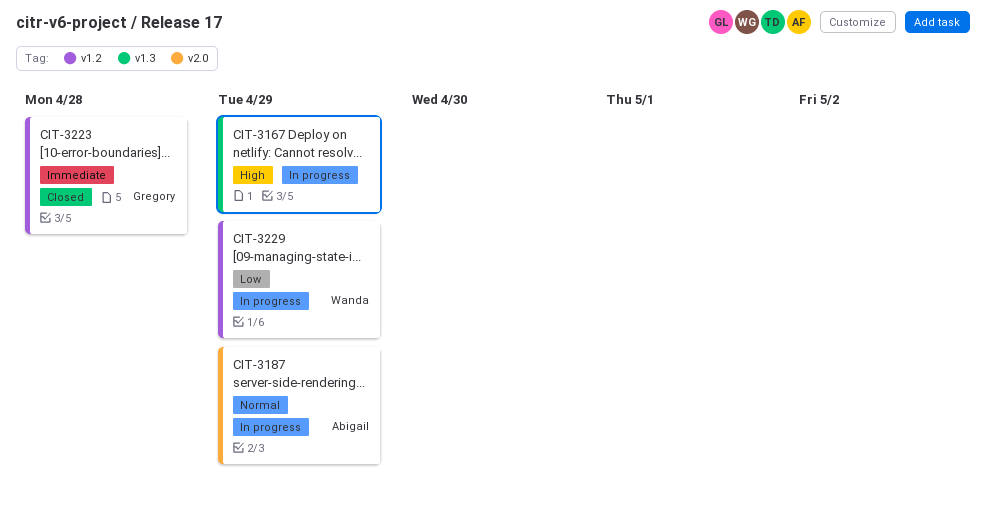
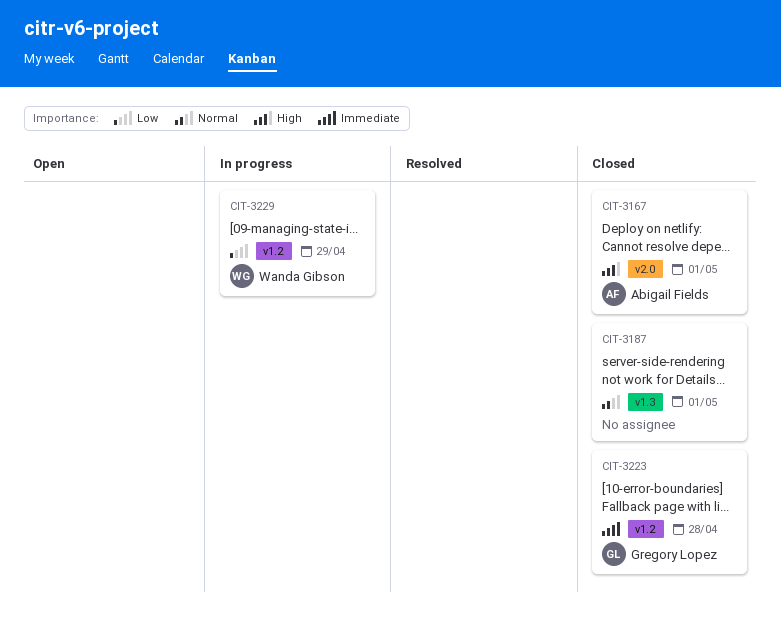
CIT-3167, status: In progress -> Closed
CIT-3167, owner: none -> Abigail Fields
CIT-3167, label: v1.3 -> v2.0
CIT-3167, due: Apr 29 -> May 1
CIT-3187, status: In progress -> Closed
CIT-3187, owner: Abigail Fields -> none
CIT-3187, label: v2.0 -> v1.3
CIT-3187, due: Apr 29 -> May 1

